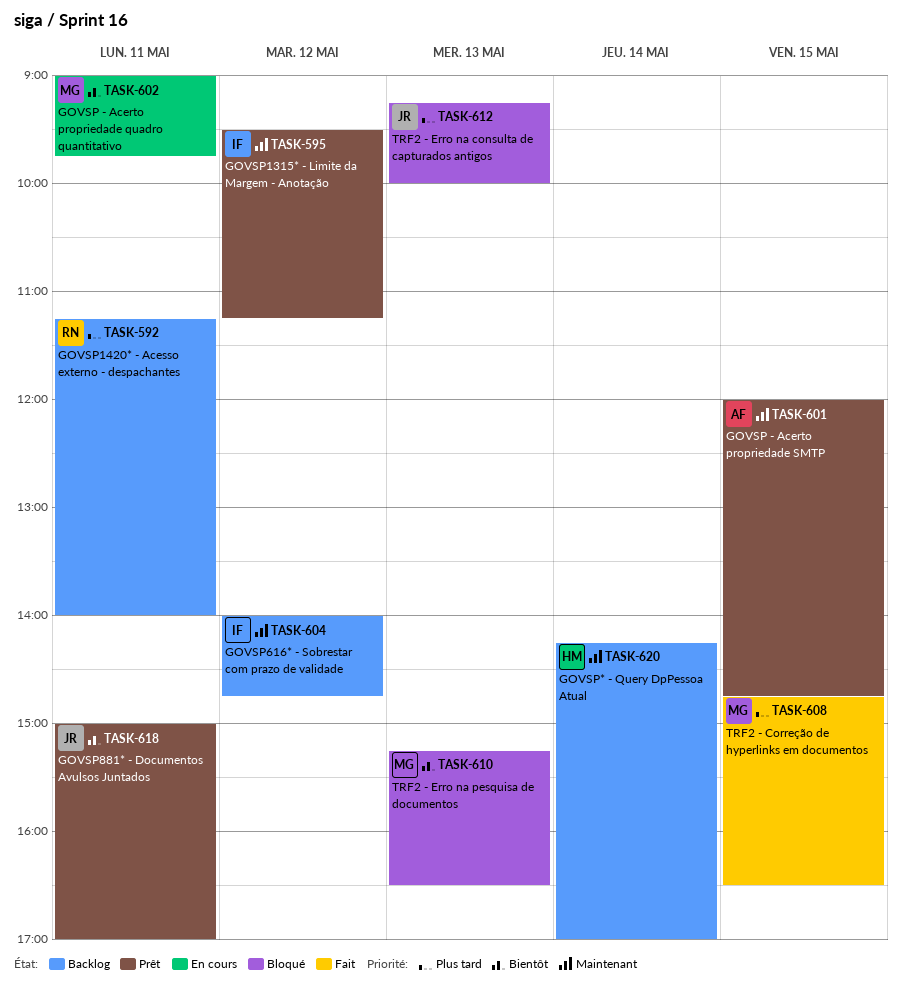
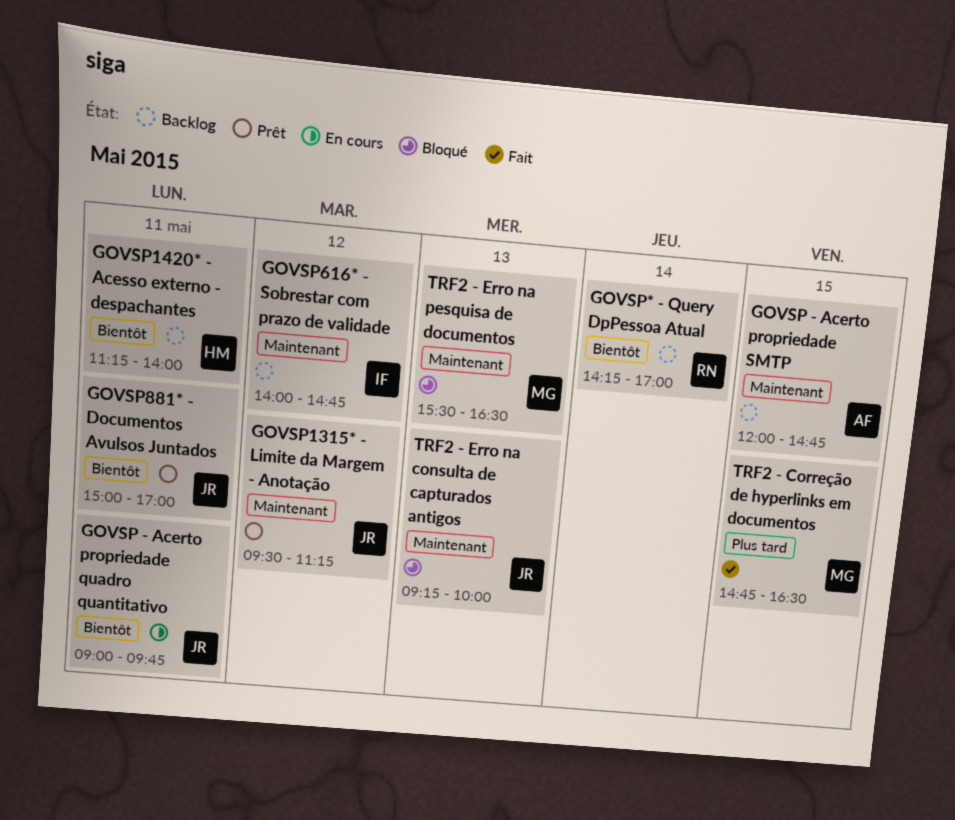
GOVSP - Acerto propriedade quadro quantitativo, owner: MG -> JR
GOVSP - Acerto propriedade SMTP, status: Prêt -> Backlog
GOVSP* - Query DpPessoa Atual, owner: HM -> RN
GOVSP* - Query DpPessoa Atual, priority: Maintenant -> Bientôt
GOVSP1315* - Limite da Margem - Anotação, owner: IF -> JR
GOVSP1420* - Acesso externo - despachantes, owner: RN -> HM
GOVSP1420* - Acesso externo - despachantes, priority: Plus tard -> Bientôt
TRF2 - Erro na consulta de capturados antigos, priority: Plus tard -> Maintenant
TRF2 - Erro na pesquisa de documentos, priority: Bientôt -> Maintenant
TRF2 - Erro na pesquisa de documentos, begins: 15:15 -> 15:30

